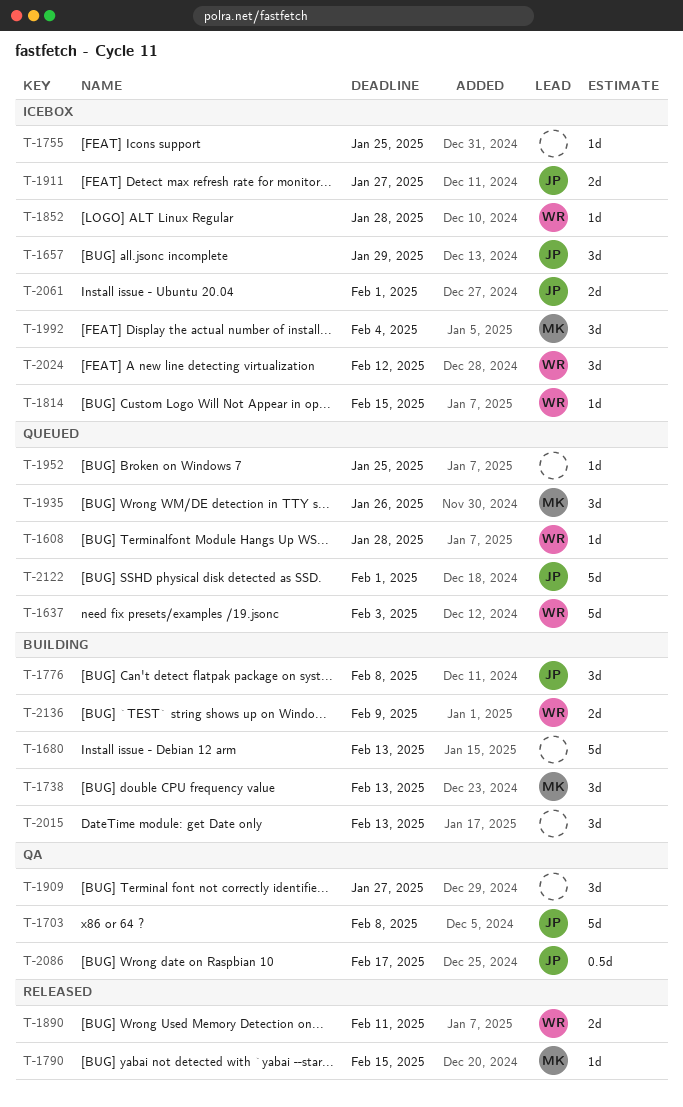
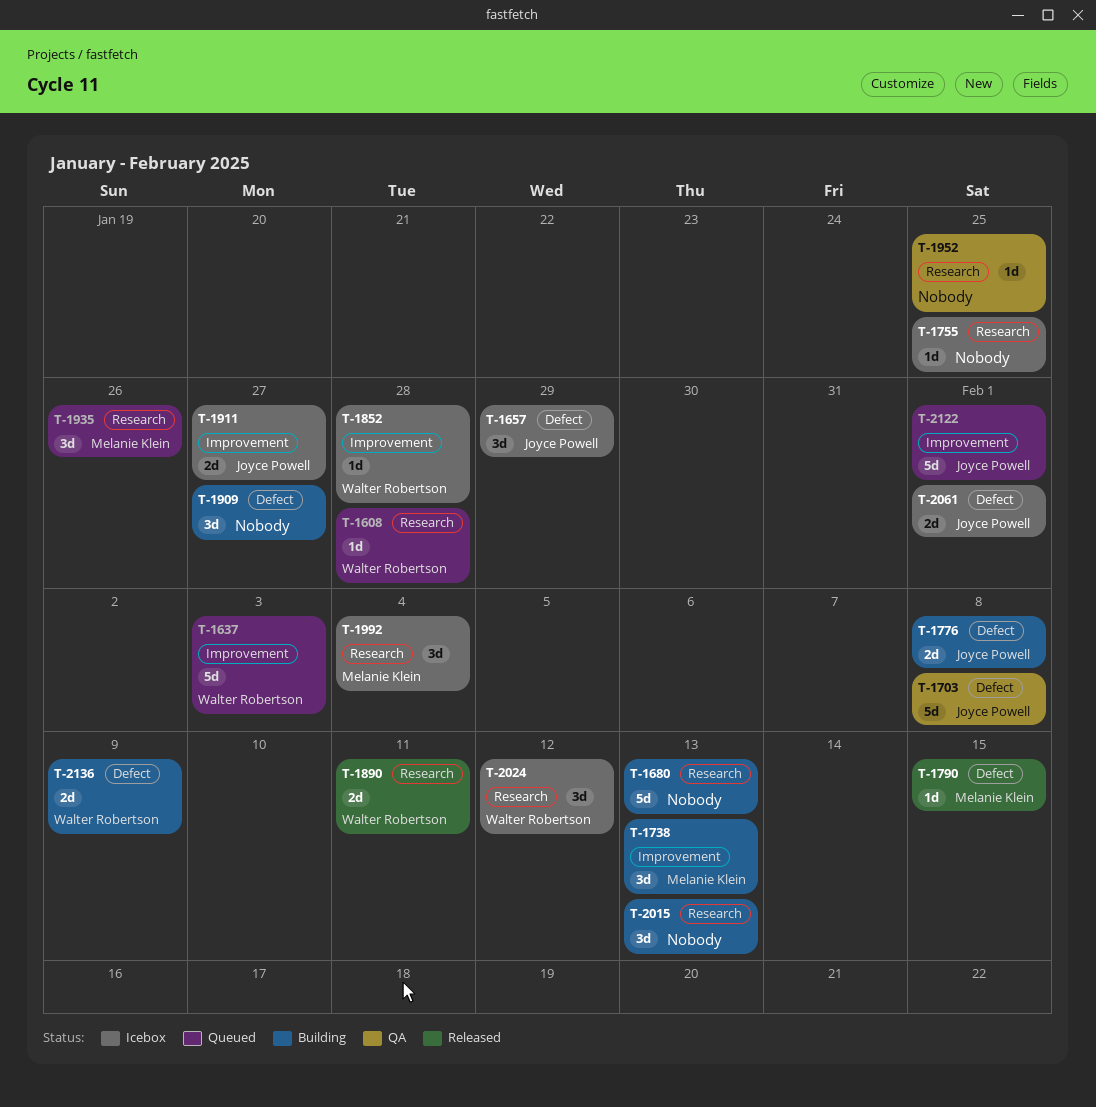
T-1776, estimate: 3d -> 2d
T-1814: present -> none
T-1909, status: QA -> Building
T-1952, status: Queued -> QA
T-2086: present -> none

